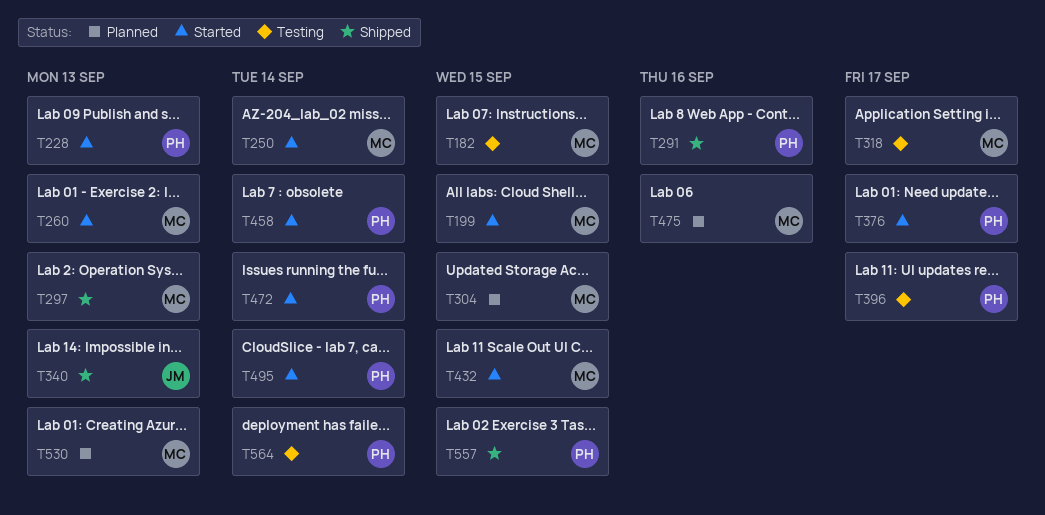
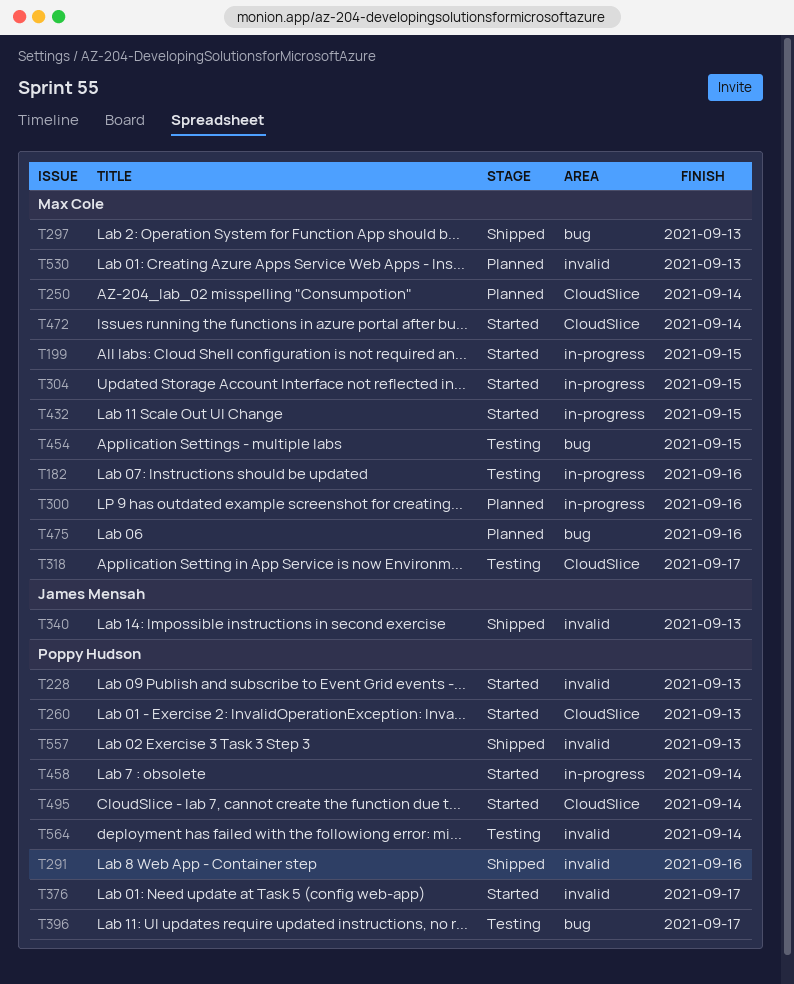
T182, due: Sep 15 -> Sep 16
T250, status: Started -> Planned
T260, owner: Max Cole -> Poppy Hudson
T300: none -> present
T304, status: Planned -> Started
T454: none -> present
T472, owner: Poppy Hudson -> Max Cole
T557, due: Sep 15 -> Sep 13

